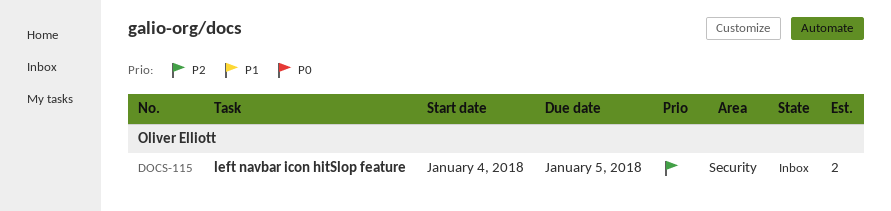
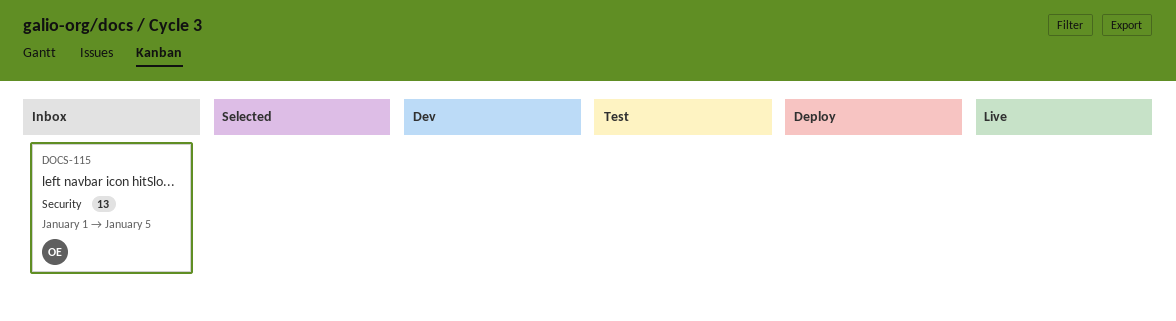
DOCS-115, estimate: 2 -> 13
DOCS-115, start: Jan 4 -> Jan 1

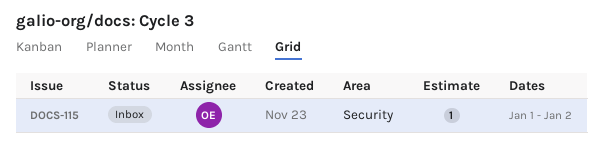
DOCS-115, estimate: 13 -> 1
DOCS-115, due: Jan 5 -> Jan 2

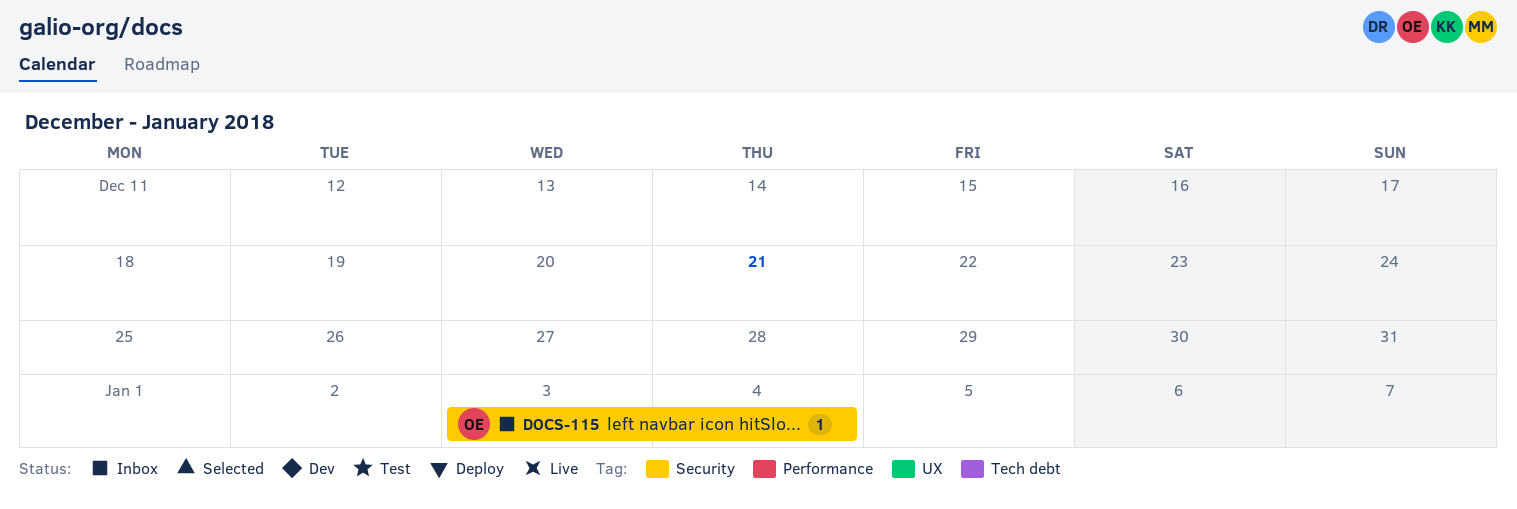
DOCS-115, start: Jan 1 -> Jan 3
DOCS-115, due: Jan 2 -> Jan 4

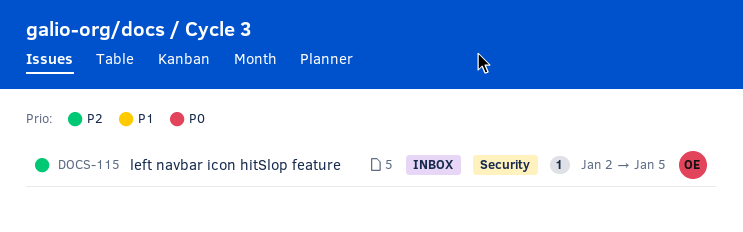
DOCS-115, start: Jan 3 -> Jan 2
DOCS-115, due: Jan 4 -> Jan 5

